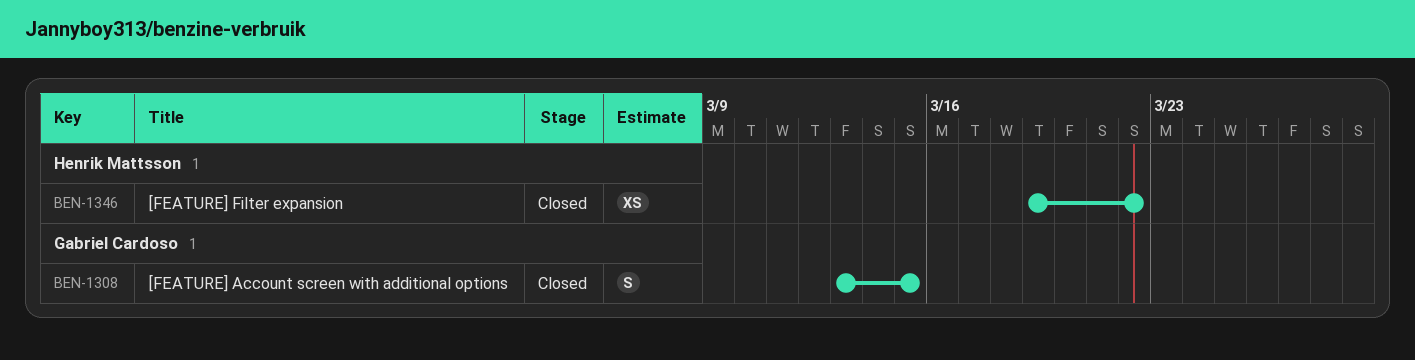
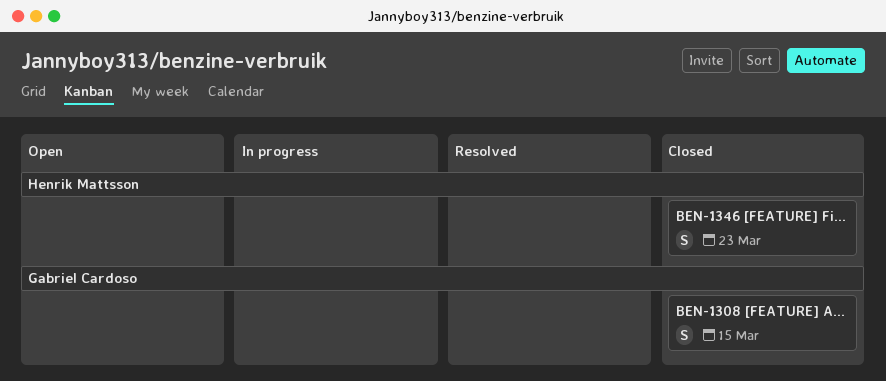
BEN-1346, estimate: XS -> S
BEN-1346, due: Mar 22 -> Mar 23

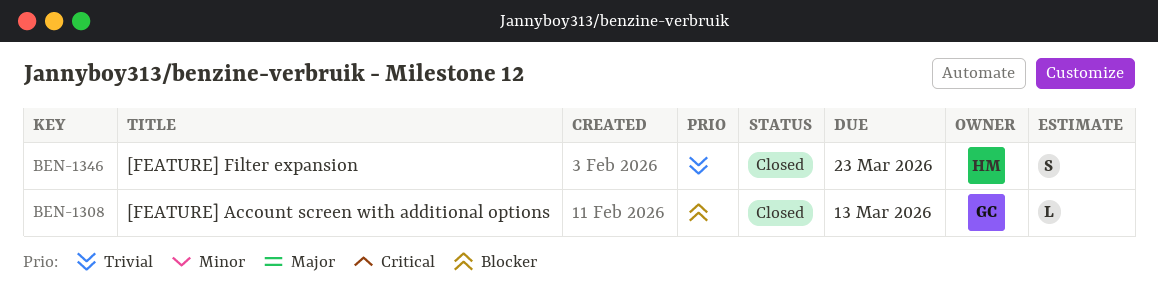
BEN-1308, estimate: S -> L
BEN-1308, due: Mar 15 -> Mar 13

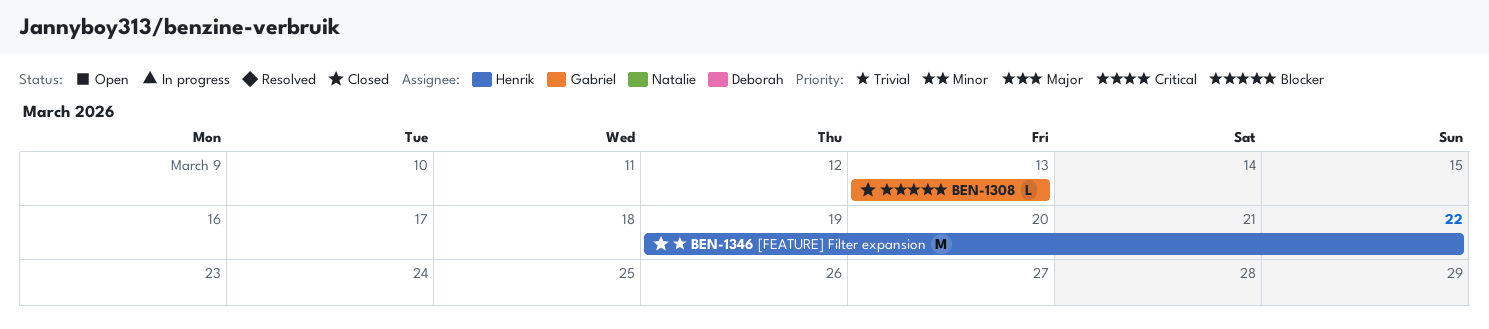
BEN-1346, estimate: S -> M
BEN-1346, due: Mar 23 -> Mar 22

